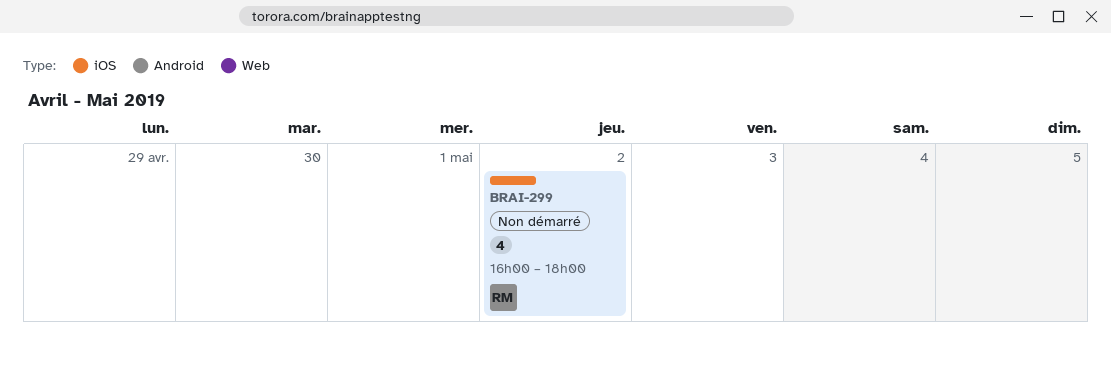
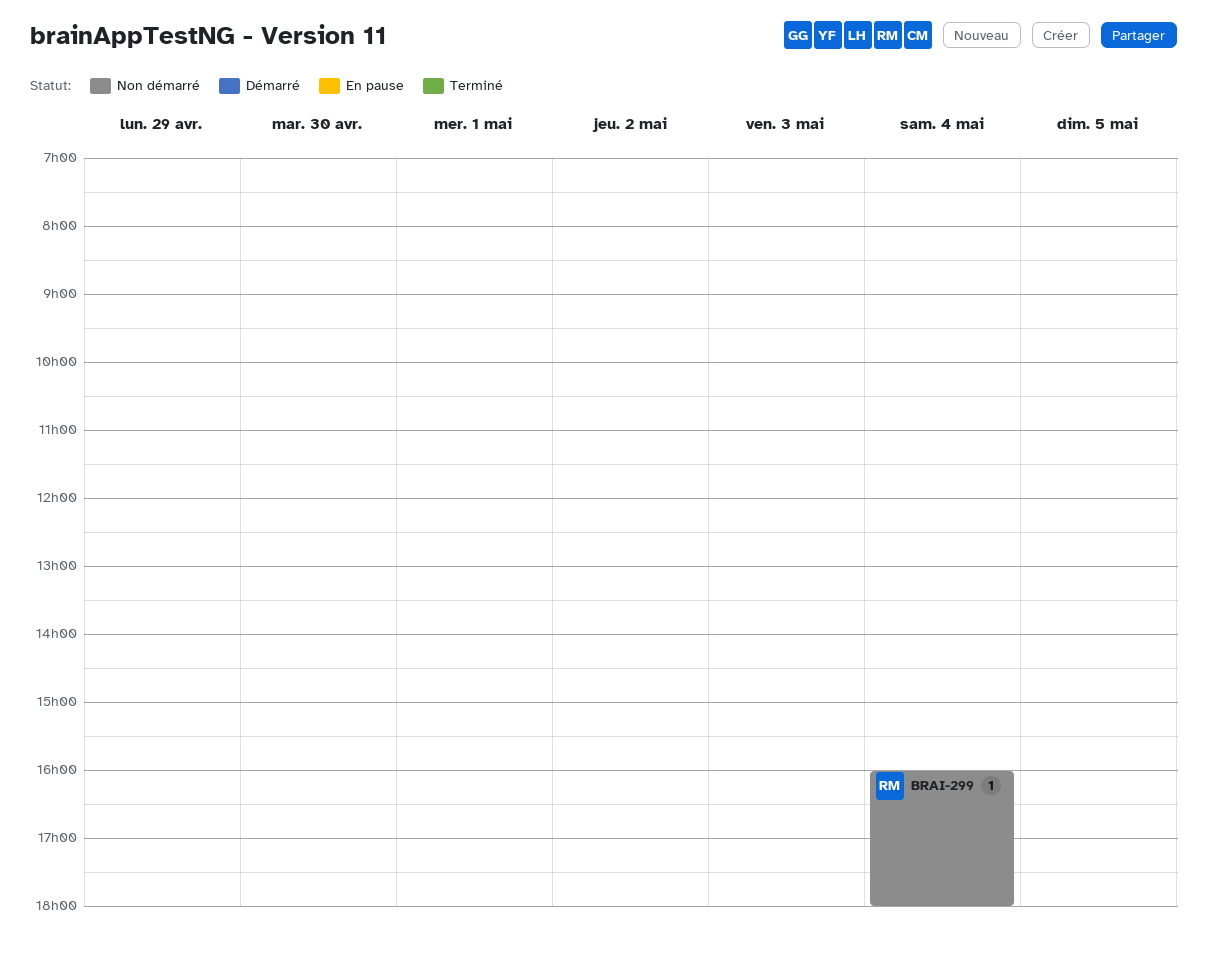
BRAI-299, estimate: 4 -> 1
BRAI-299, day: May 2 -> May 4

